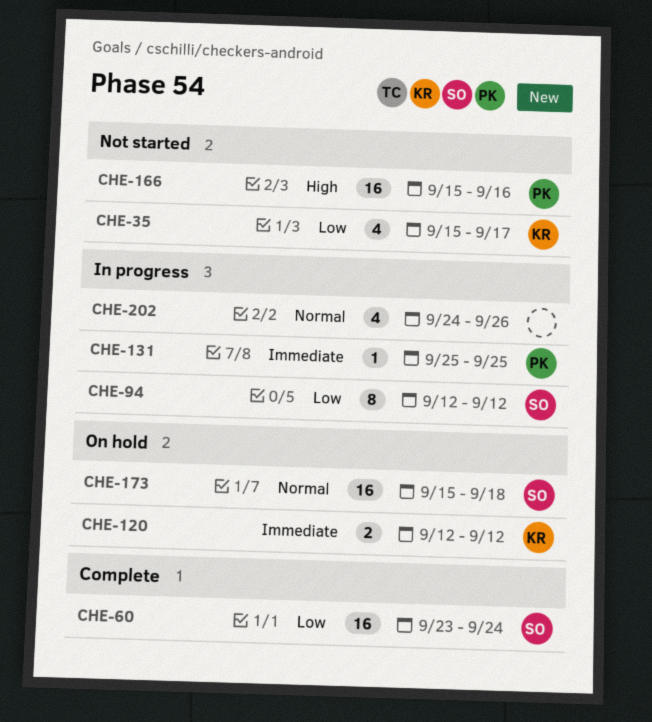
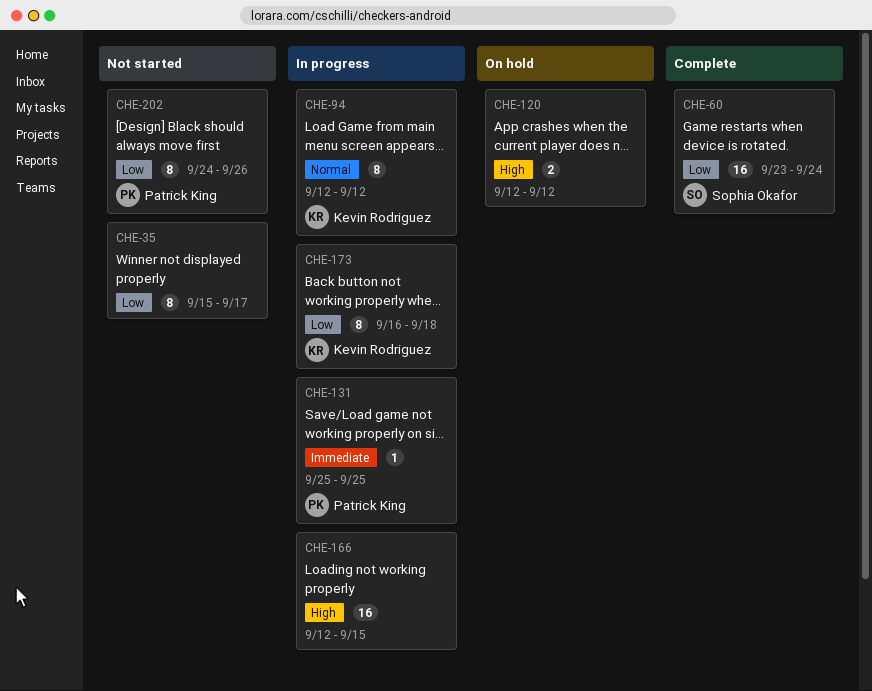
CHE-35, owner: Kevin Rodriguez -> none
CHE-35, estimate: 4 -> 8
CHE-94, owner: Sophia Okafor -> Kevin Rodriguez
CHE-94, priority: Low -> Normal
CHE-120, owner: Kevin Rodriguez -> none
CHE-120, priority: Immediate -> High
CHE-166, status: Not started -> In progress
CHE-166, owner: Patrick King -> none
CHE-166, start: Sep 15 -> Sep 12
CHE-166, due: Sep 16 -> Sep 15
CHE-173, status: On hold -> In progress
CHE-173, owner: Sophia Okafor -> Kevin Rodriguez
CHE-173, priority: Normal -> Low
CHE-173, estimate: 16 -> 8
CHE-173, start: Sep 15 -> Sep 16
CHE-202, status: In progress -> Not started
CHE-202, owner: none -> Patrick King
CHE-202, priority: Normal -> Low
CHE-202, estimate: 4 -> 8

